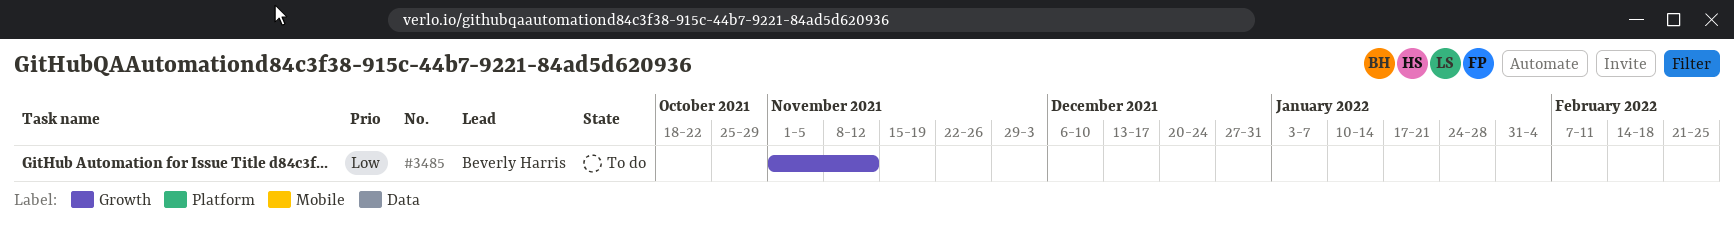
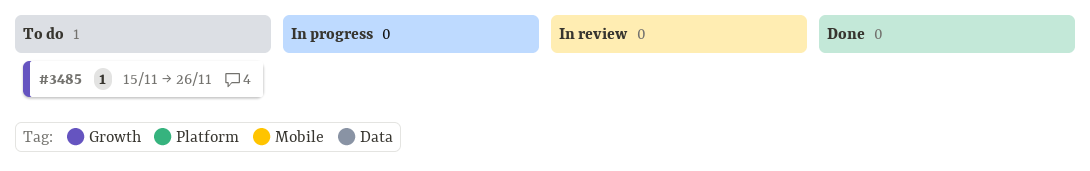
#3485, start: Nov 1 -> Nov 15
#3485, due: Nov 12 -> Nov 26

